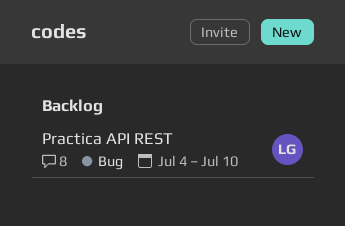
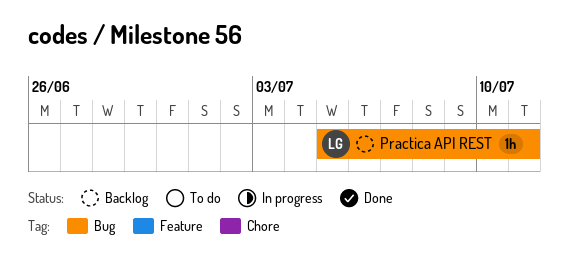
Practica API REST, start: Jul 4 -> Jul 5
Practica API REST, due: Jul 10 -> Jul 11

